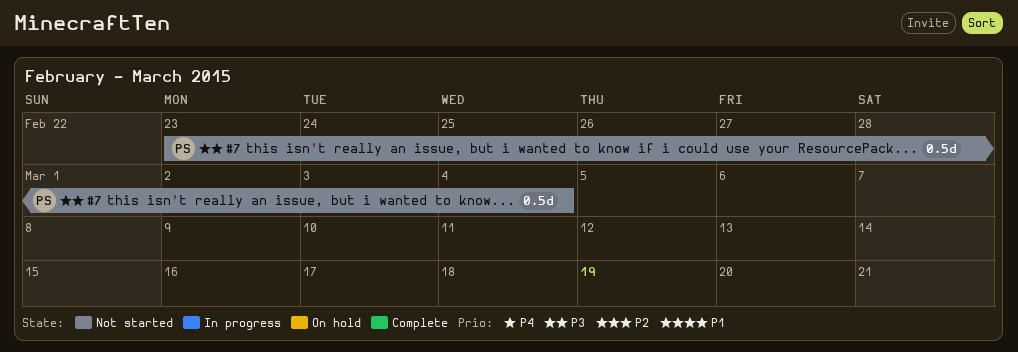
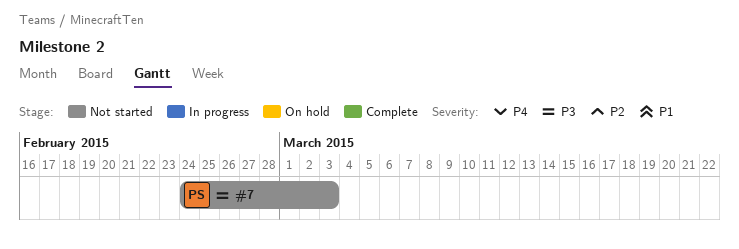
#7, start: Feb 23 -> Feb 24
#7, due: Mar 4 -> Mar 3

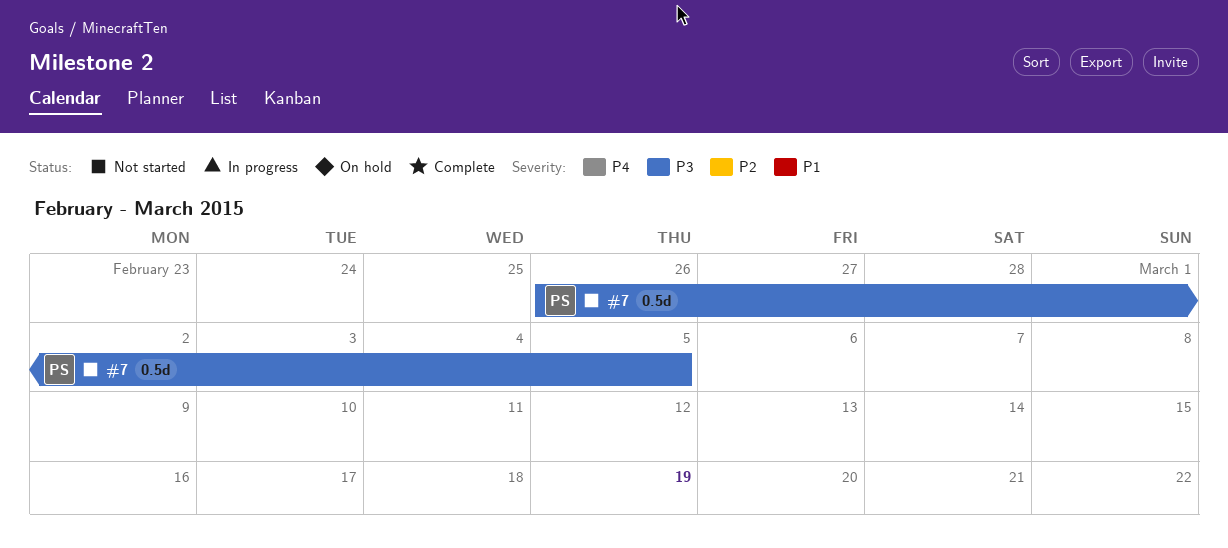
#7, start: Feb 24 -> Feb 26
#7, due: Mar 3 -> Mar 5

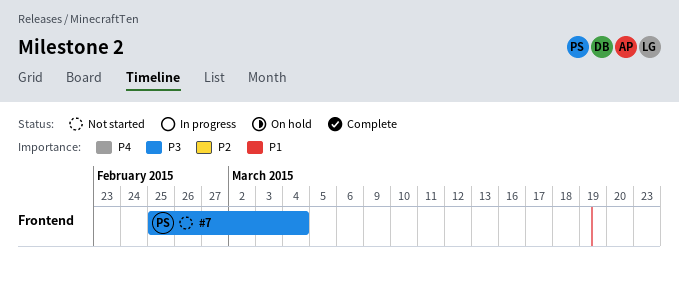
#7, start: Feb 26 -> Feb 25
#7, due: Mar 5 -> Mar 4

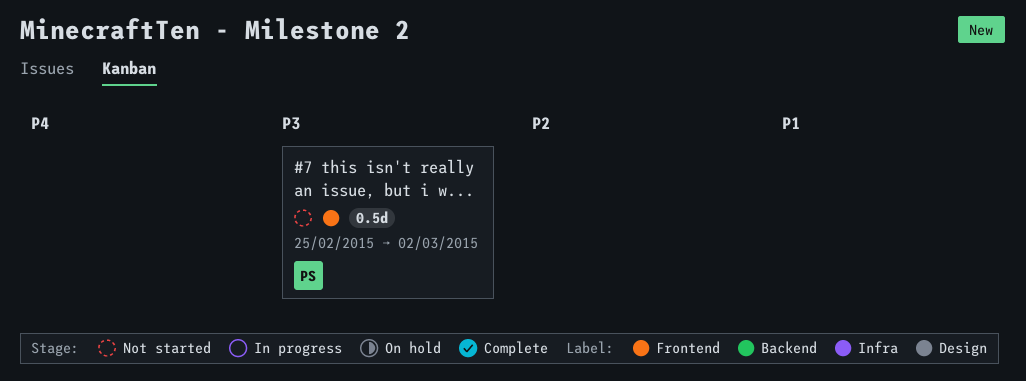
#7, due: Mar 4 -> Mar 2

